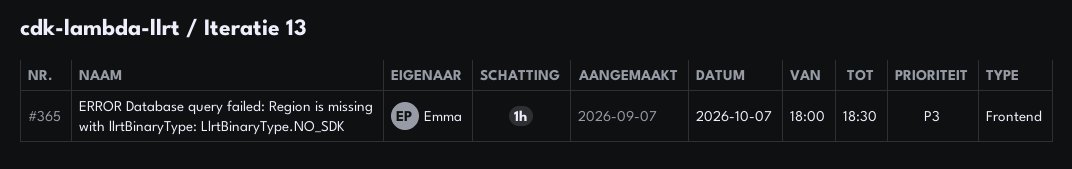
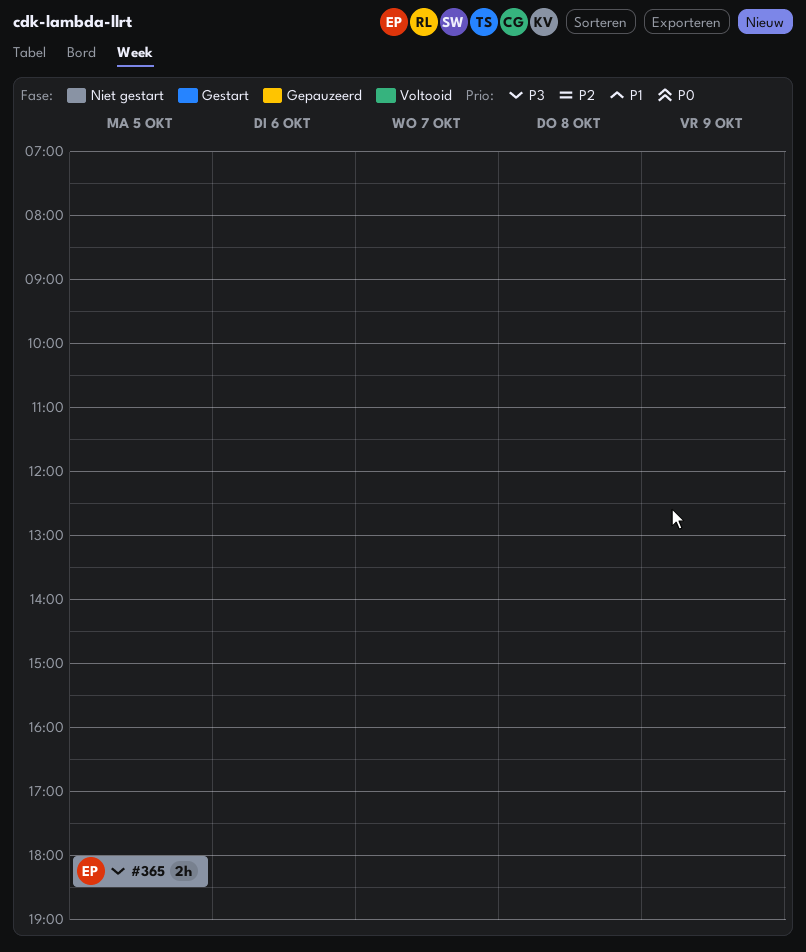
#365, estimate: 1h -> 2h
#365, day: Oct 7 -> Oct 5

